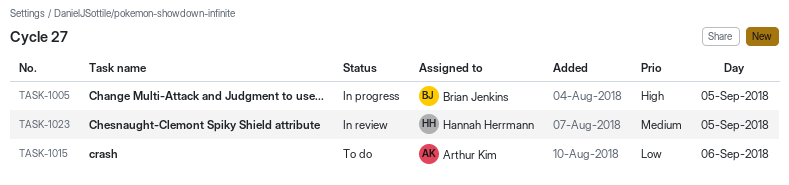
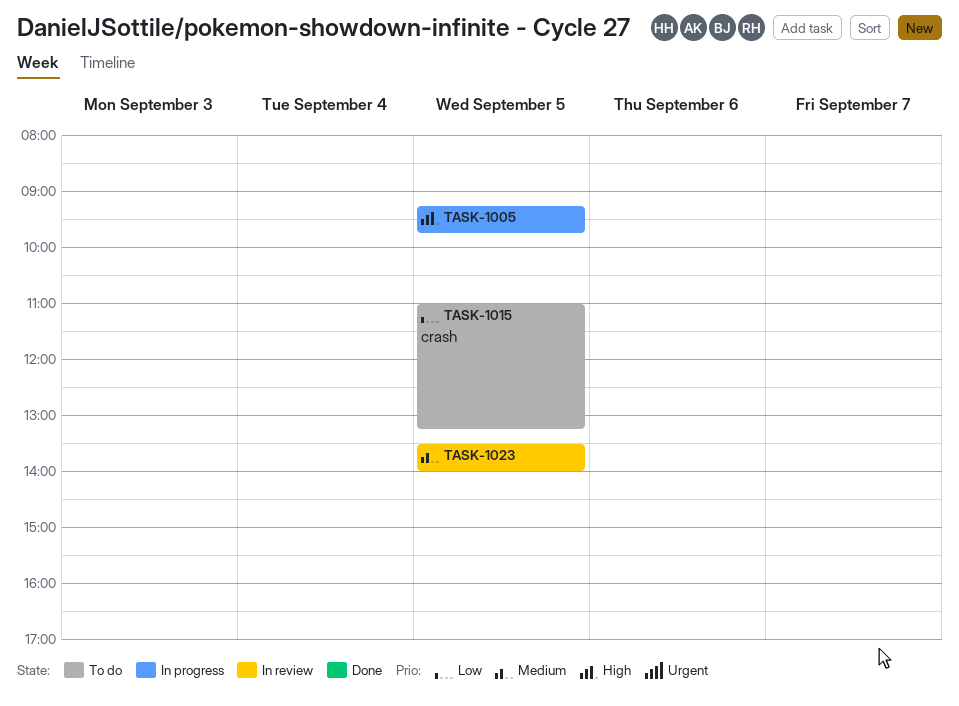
TASK-1015, day: Sep 6 -> Sep 5

